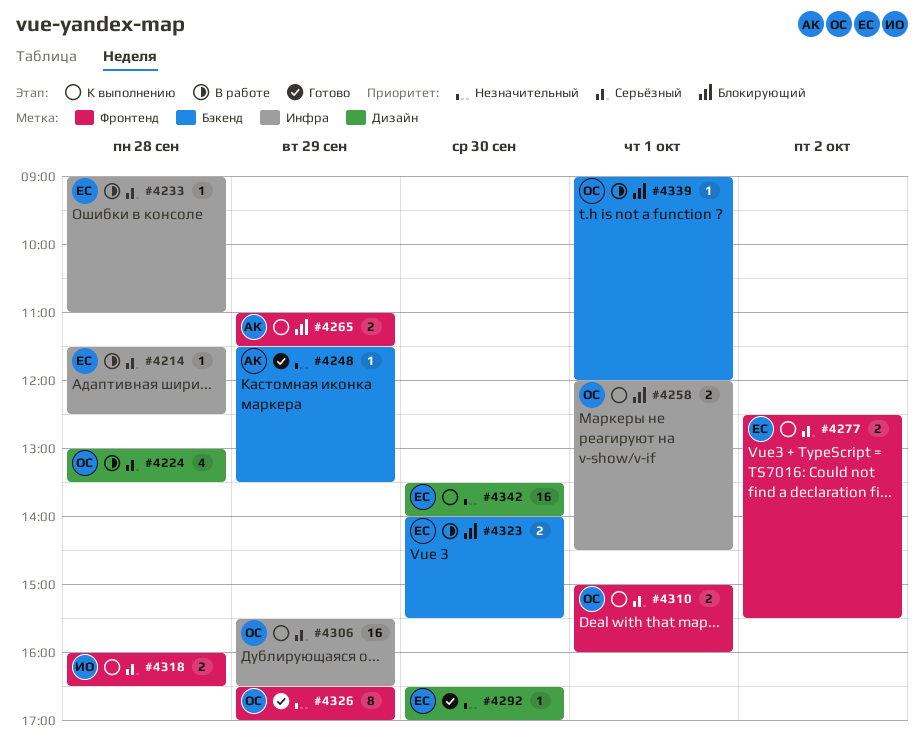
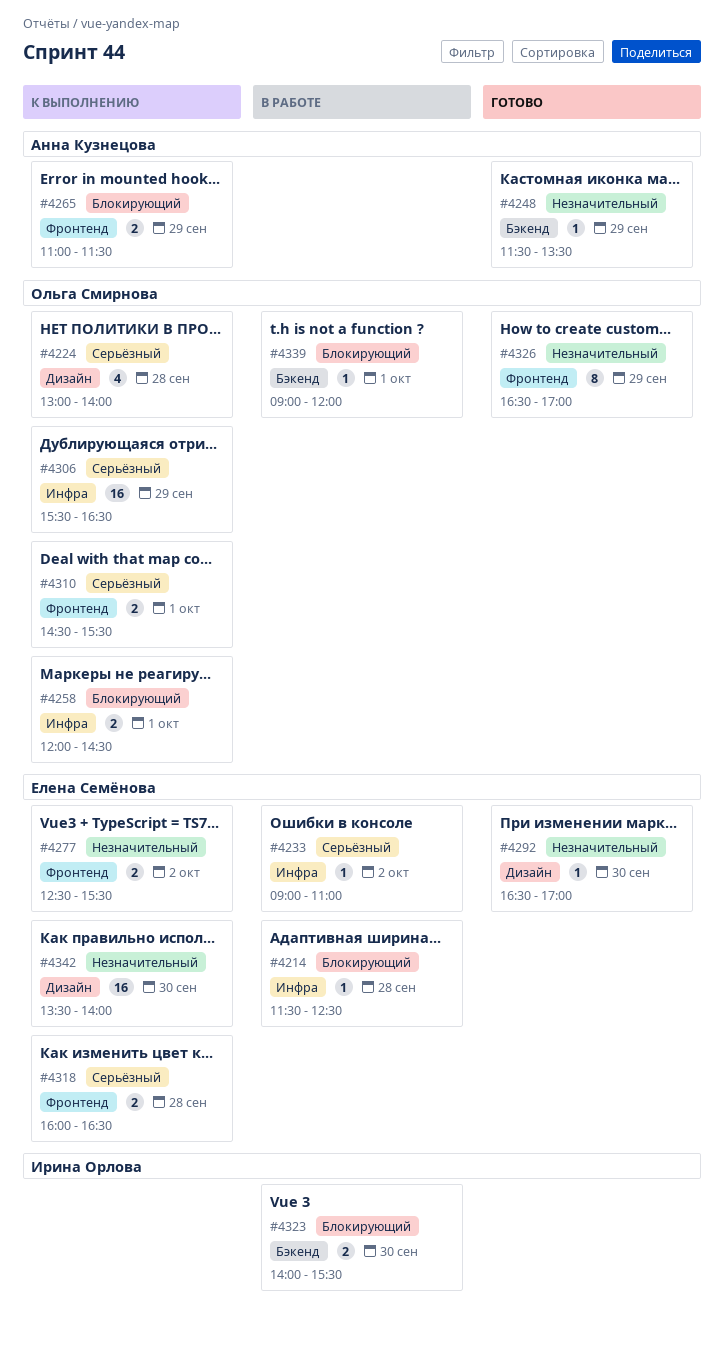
#4214, priority: Серьёзный -> Блокирующий
#4224, status: В работе -> К выполнению
#4224, ends: 13:30 -> 14:00
#4233, day: Sep 28 -> Oct 2
#4277, priority: Серьёзный -> Незначительный
#4310, begins: 15:00 -> 14:30
#4310, ends: 16:00 -> 15:30
#4318, owner: Ирина Орлова -> Елена Семёнова
#4323, owner: Елена Семёнова -> Ирина Орлова

